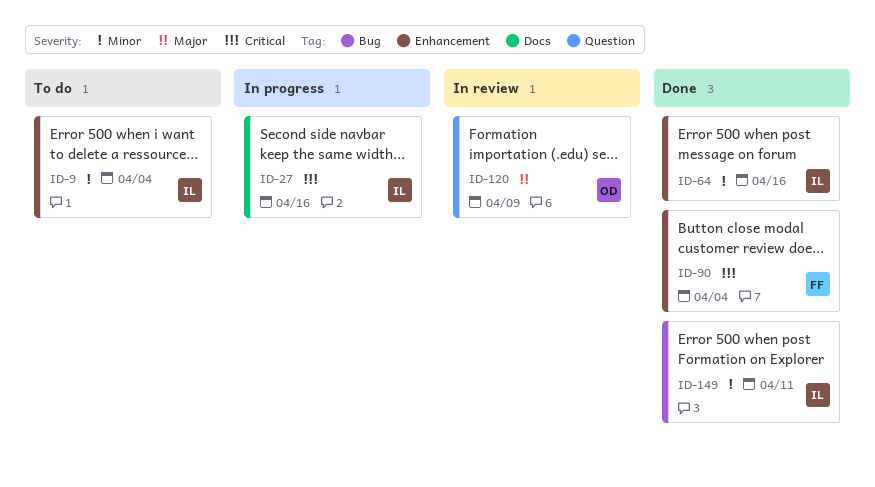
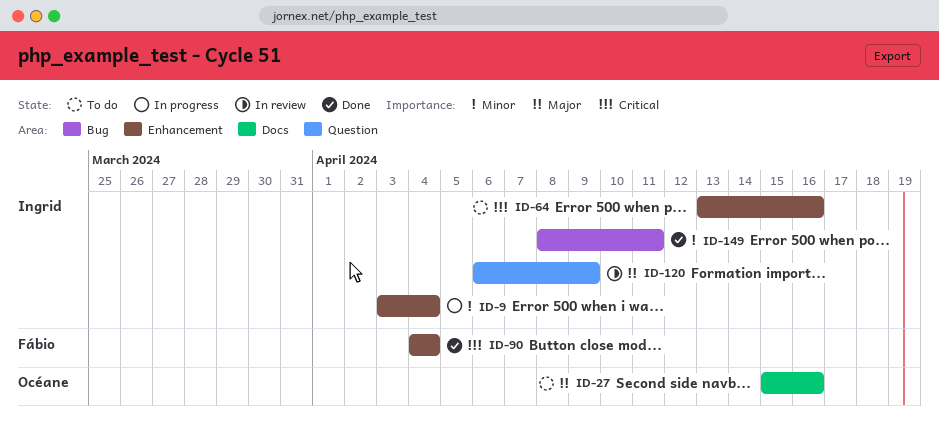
ID-9, status: To do -> In progress
ID-27, status: In progress -> To do
ID-27, owner: Ingrid -> Océane
ID-27, priority: Critical -> Major
ID-64, status: Done -> To do
ID-64, priority: Minor -> Critical
ID-120, owner: Océane -> Ingrid

